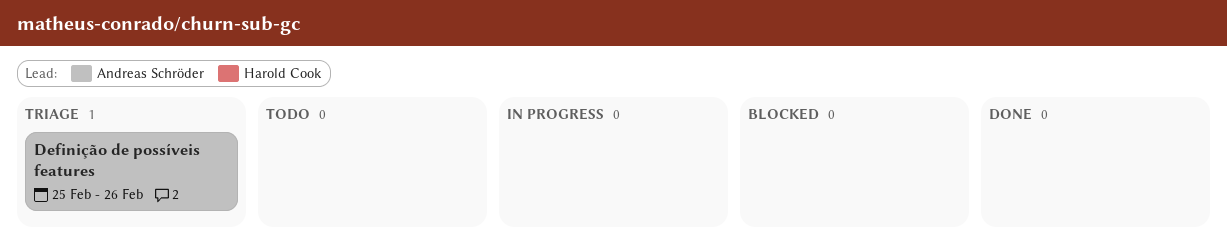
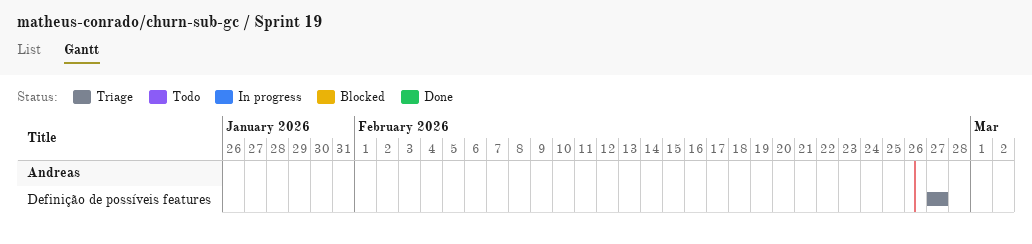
Definição de possíveis features, start: Feb 25 -> Feb 27
Definição de possíveis features, due: Feb 26 -> Feb 27

